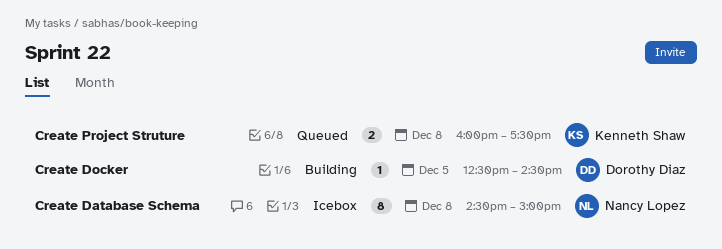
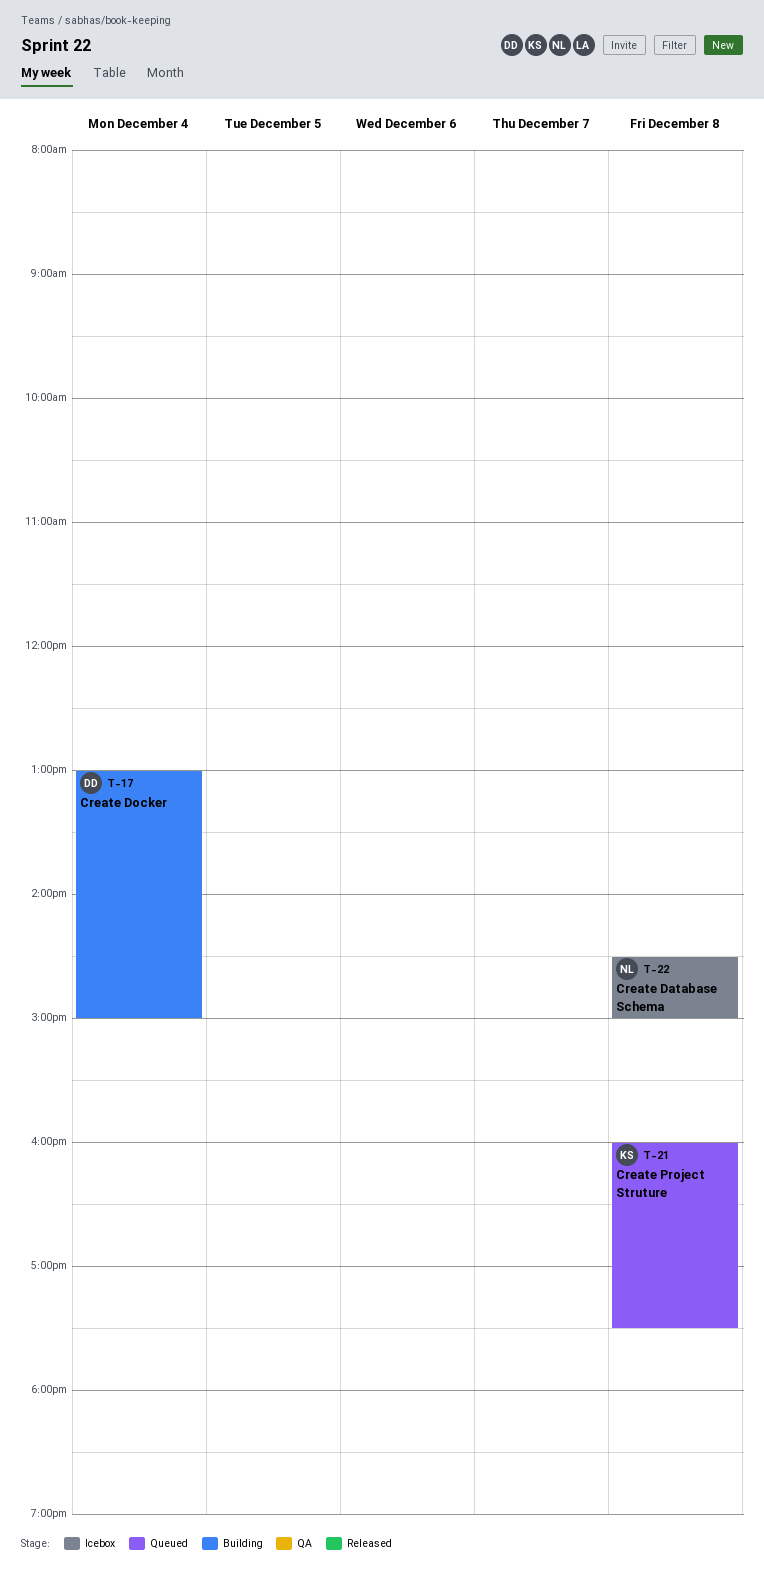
Create Docker, day: Dec 5 -> Dec 4
Create Docker, begins: 12:30 -> 13:00
Create Docker, ends: 14:30 -> 15:00

